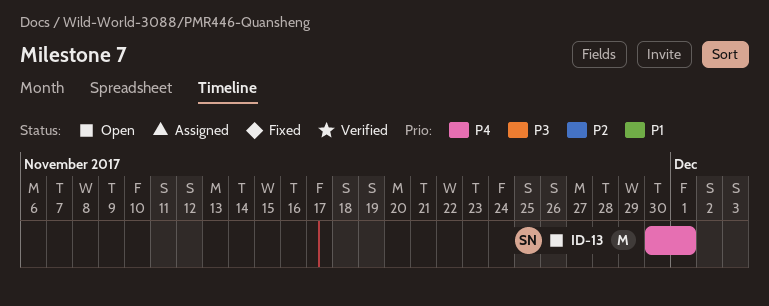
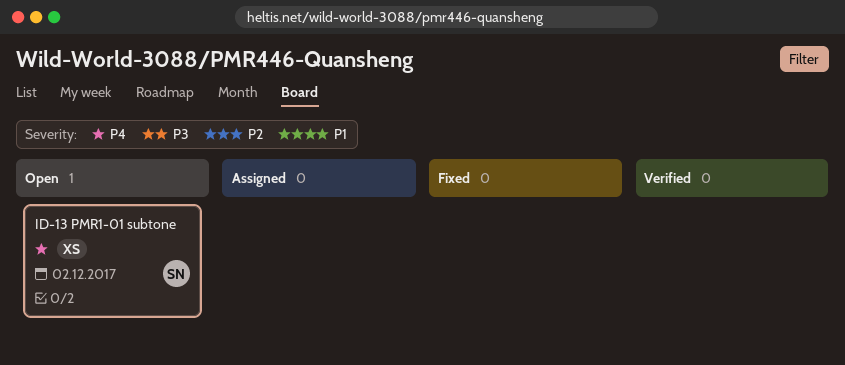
ID-13, estimate: M -> XS
ID-13, due: Dec 1 -> Dec 2

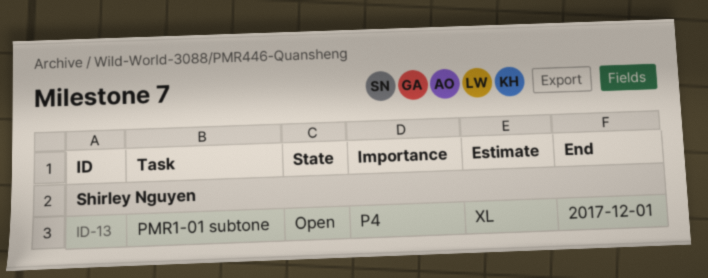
ID-13, estimate: XS -> XL
ID-13, due: Dec 2 -> Dec 1

